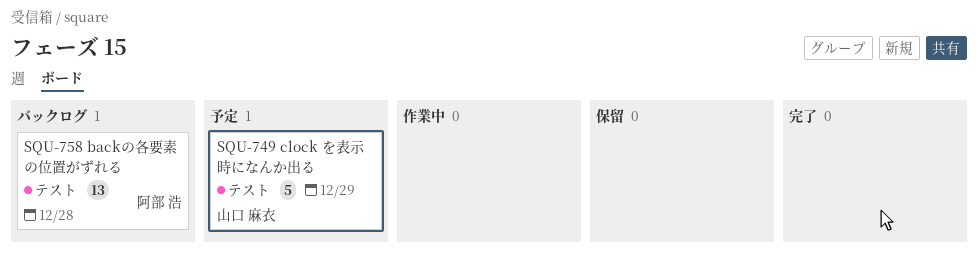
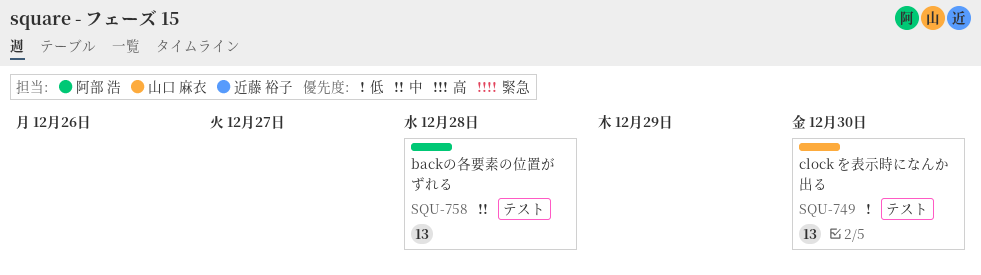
SQU-749, estimate: 5 -> 13
SQU-749, due: Dec 29 -> Dec 30

